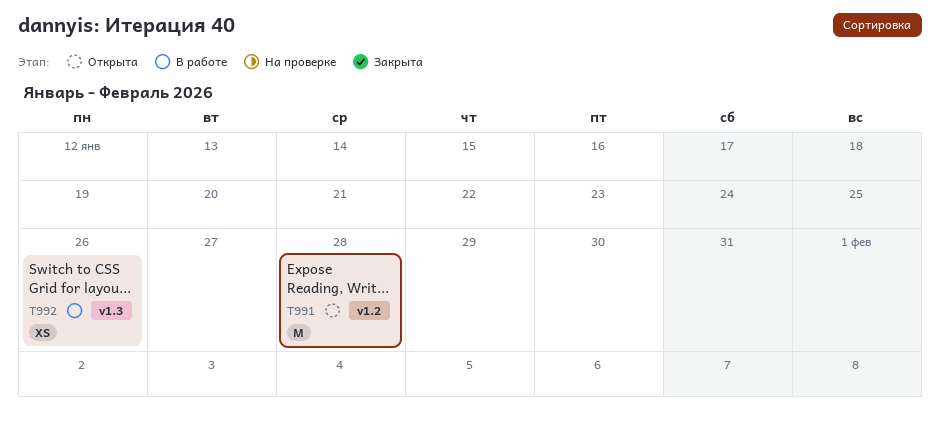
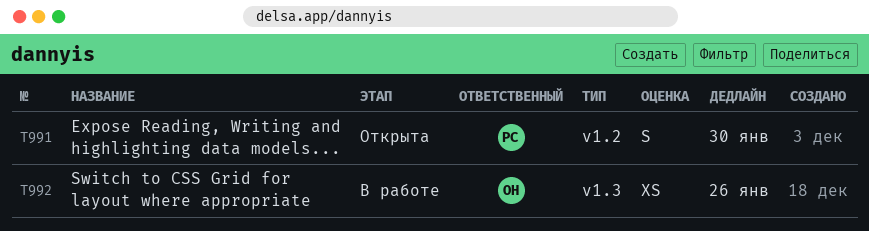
T991, estimate: M -> S
T991, due: Jan 28 -> Jan 30

